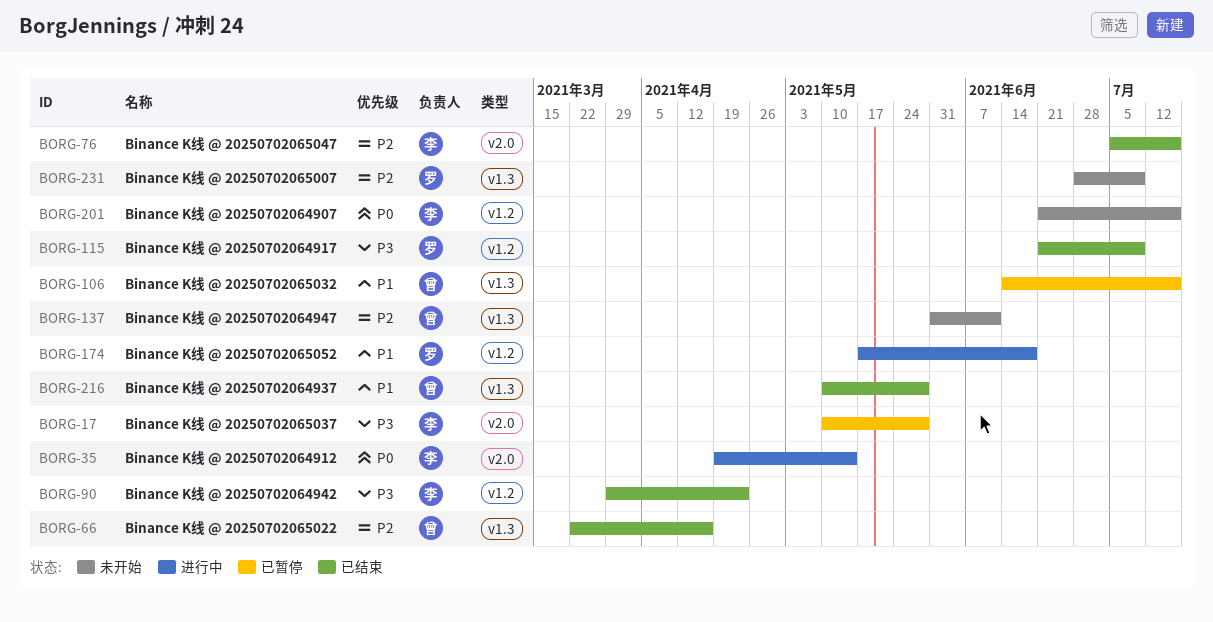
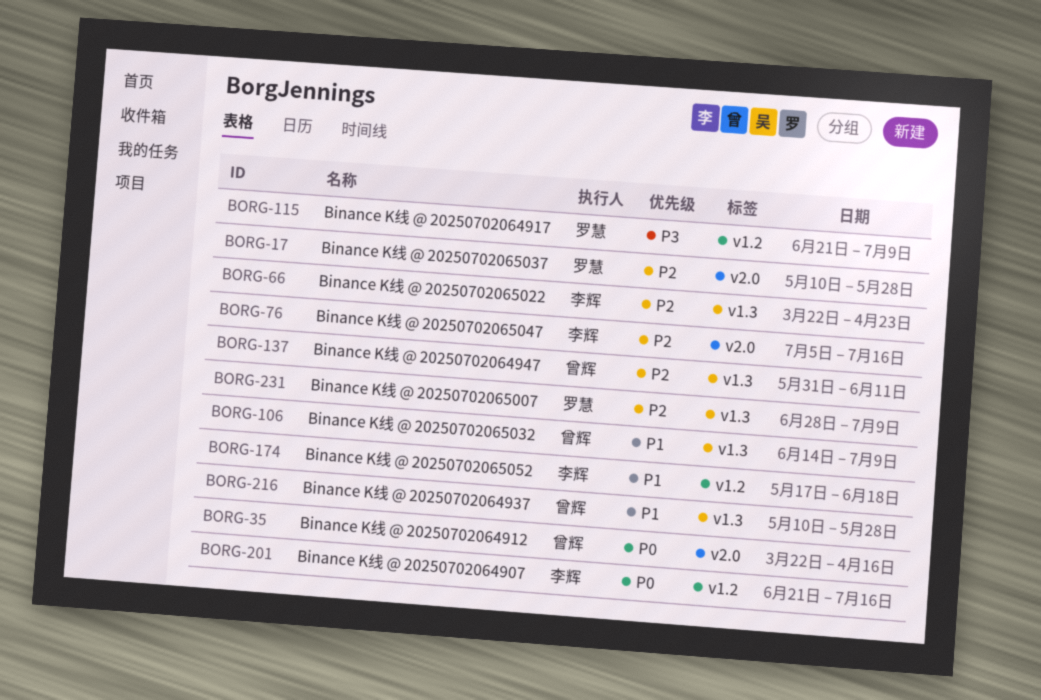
BORG-17, owner: 李辉 -> 罗慧
BORG-17, priority: P3 -> P2
BORG-35, owner: 李辉 -> 曾辉
BORG-35, start: Apr 19 -> Mar 22
BORG-35, due: May 14 -> Apr 16
BORG-66, owner: 曾辉 -> 李辉
BORG-66, due: Apr 16 -> Apr 23
BORG-90: present -> none
BORG-106, due: Jul 16 -> Jul 9
BORG-174, owner: 罗慧 -> 李辉

